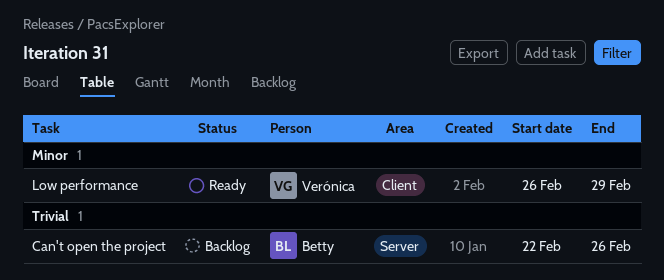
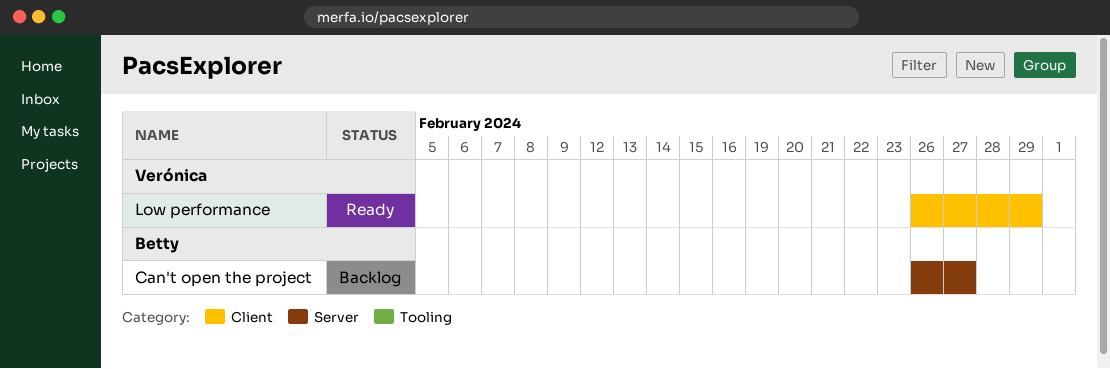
Can't open the project, start: Feb 22 -> Feb 26
Can't open the project, due: Feb 26 -> Feb 27

